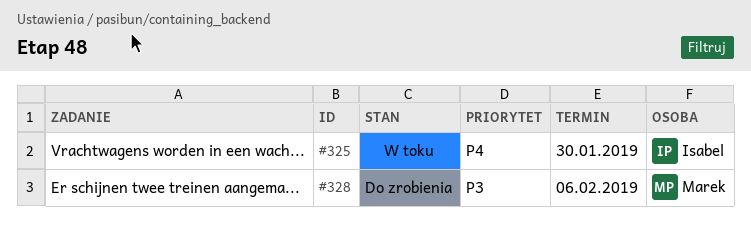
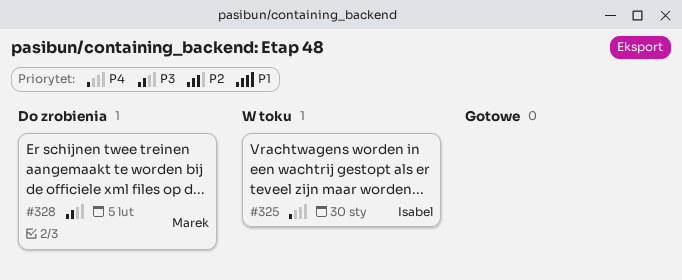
#328, due: Feb 6 -> Feb 5

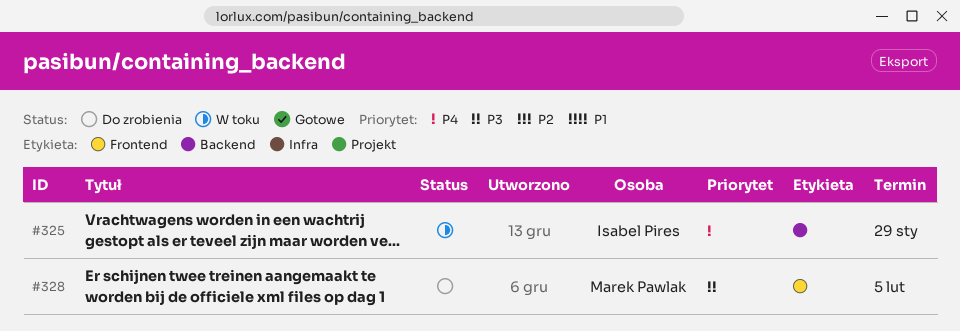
#325, due: Jan 30 -> Jan 29

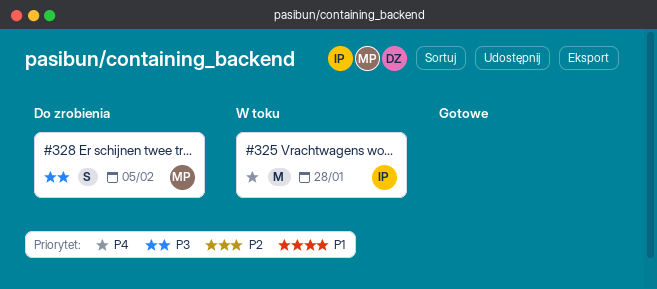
#325, due: Jan 29 -> Jan 28

